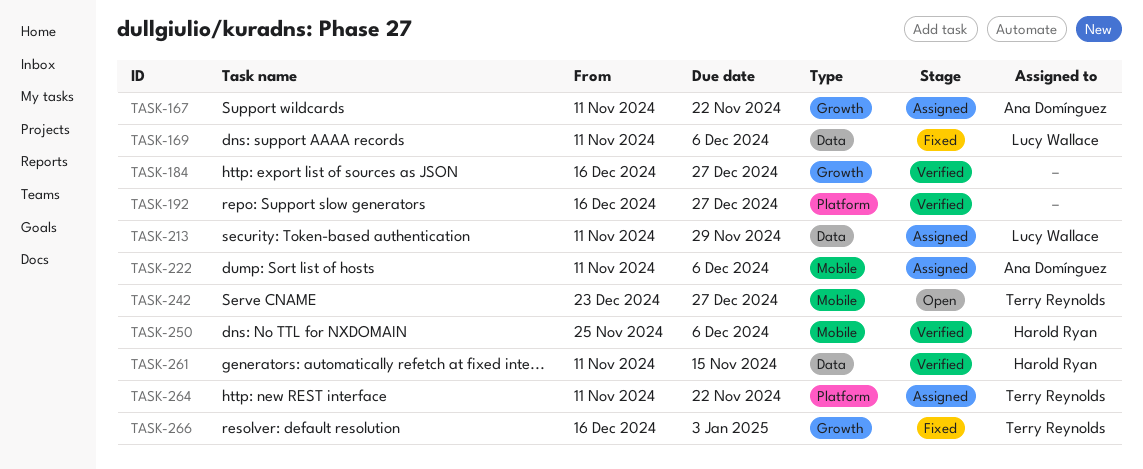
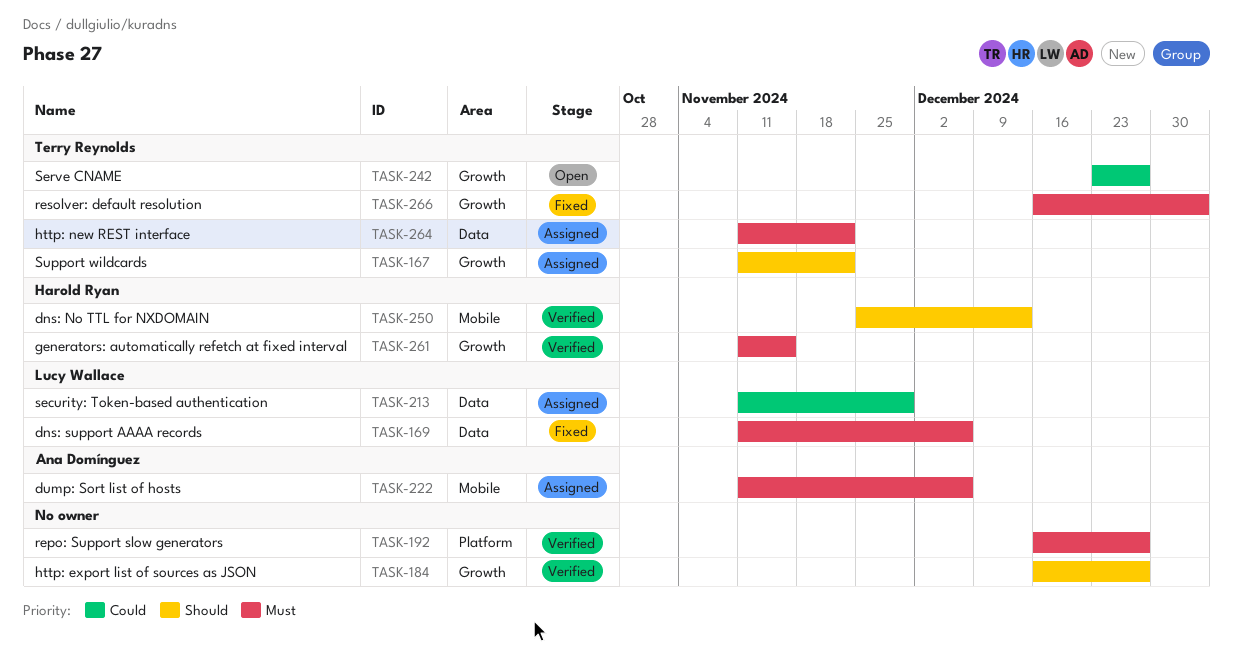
TASK-167, owner: Ana Domínguez -> Terry Reynolds
TASK-242, label: Mobile -> Growth
TASK-250, due: Dec 6 -> Dec 13
TASK-261, label: Data -> Growth
TASK-264, label: Platform -> Data

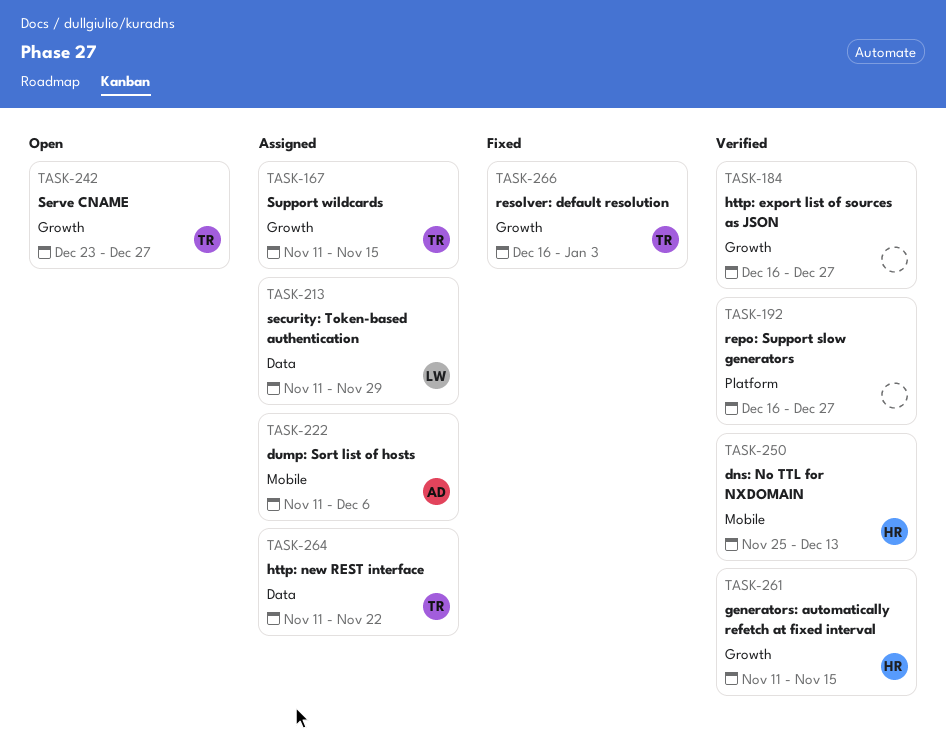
TASK-167, due: Nov 22 -> Nov 15
TASK-169: present -> none

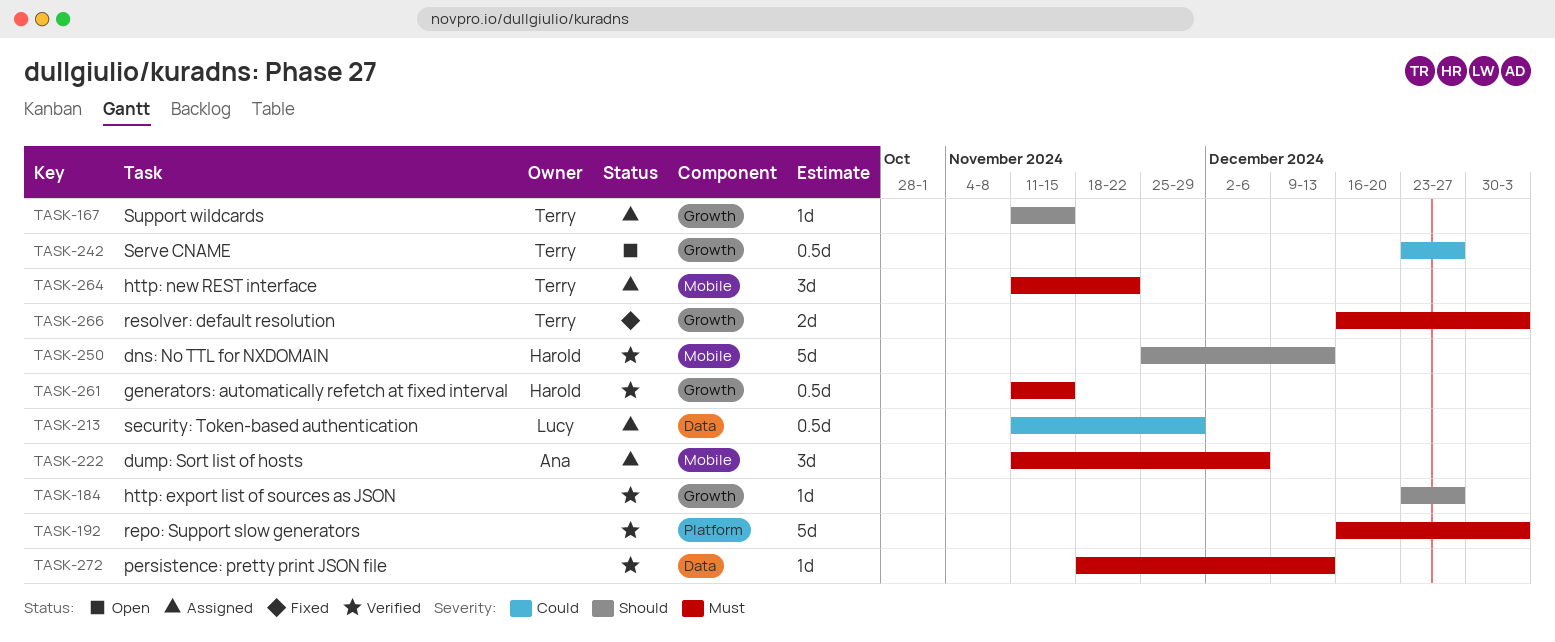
TASK-184, start: Dec 16 -> Dec 23
TASK-192, due: Dec 27 -> Jan 3
TASK-264, label: Data -> Mobile
TASK-272: none -> present

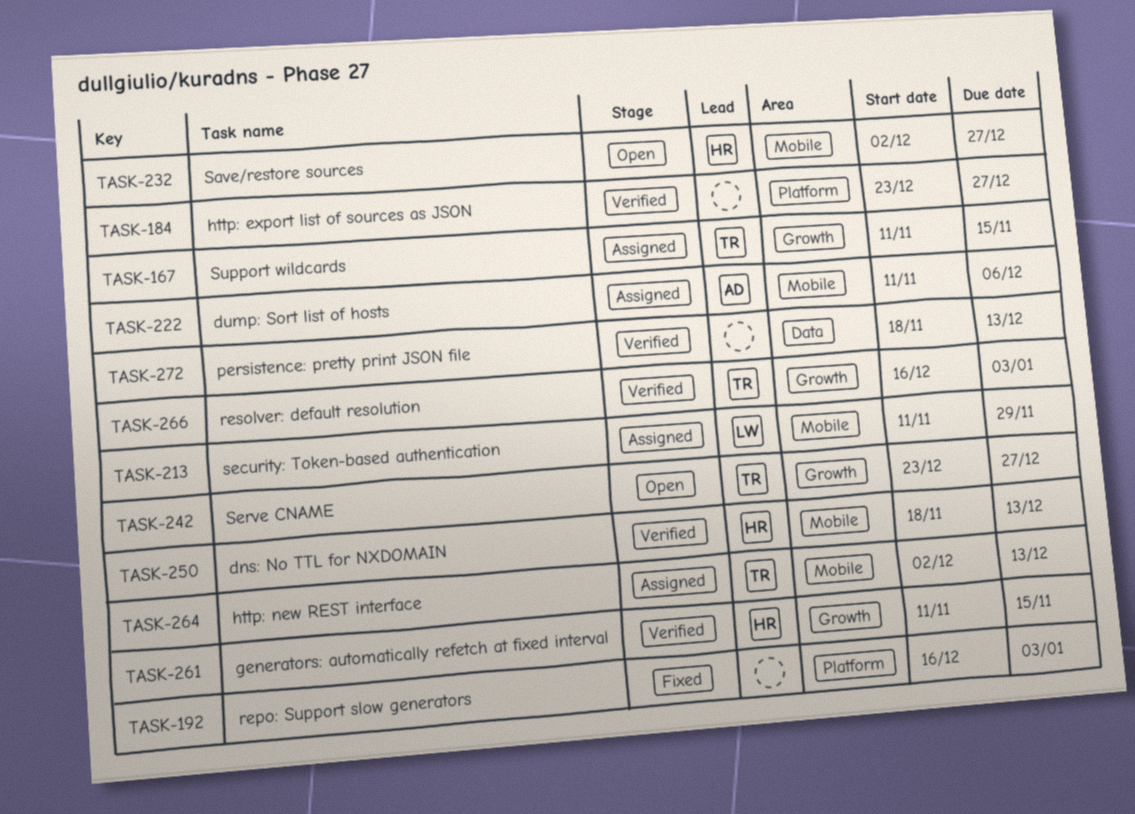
TASK-184, label: Growth -> Platform
TASK-192, status: Verified -> Fixed
TASK-213, label: Data -> Mobile
TASK-232: none -> present
TASK-250, start: Nov 25 -> Nov 18
TASK-264, start: Nov 11 -> Dec 2
TASK-264, due: Nov 22 -> Dec 13
TASK-266, status: Fixed -> Verified

